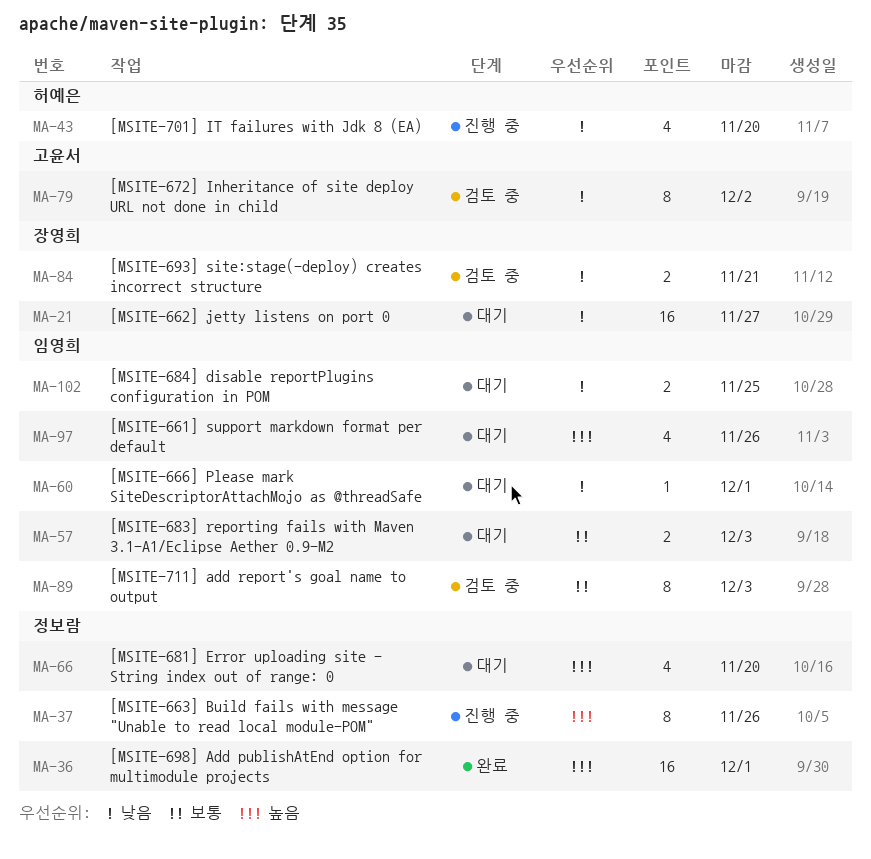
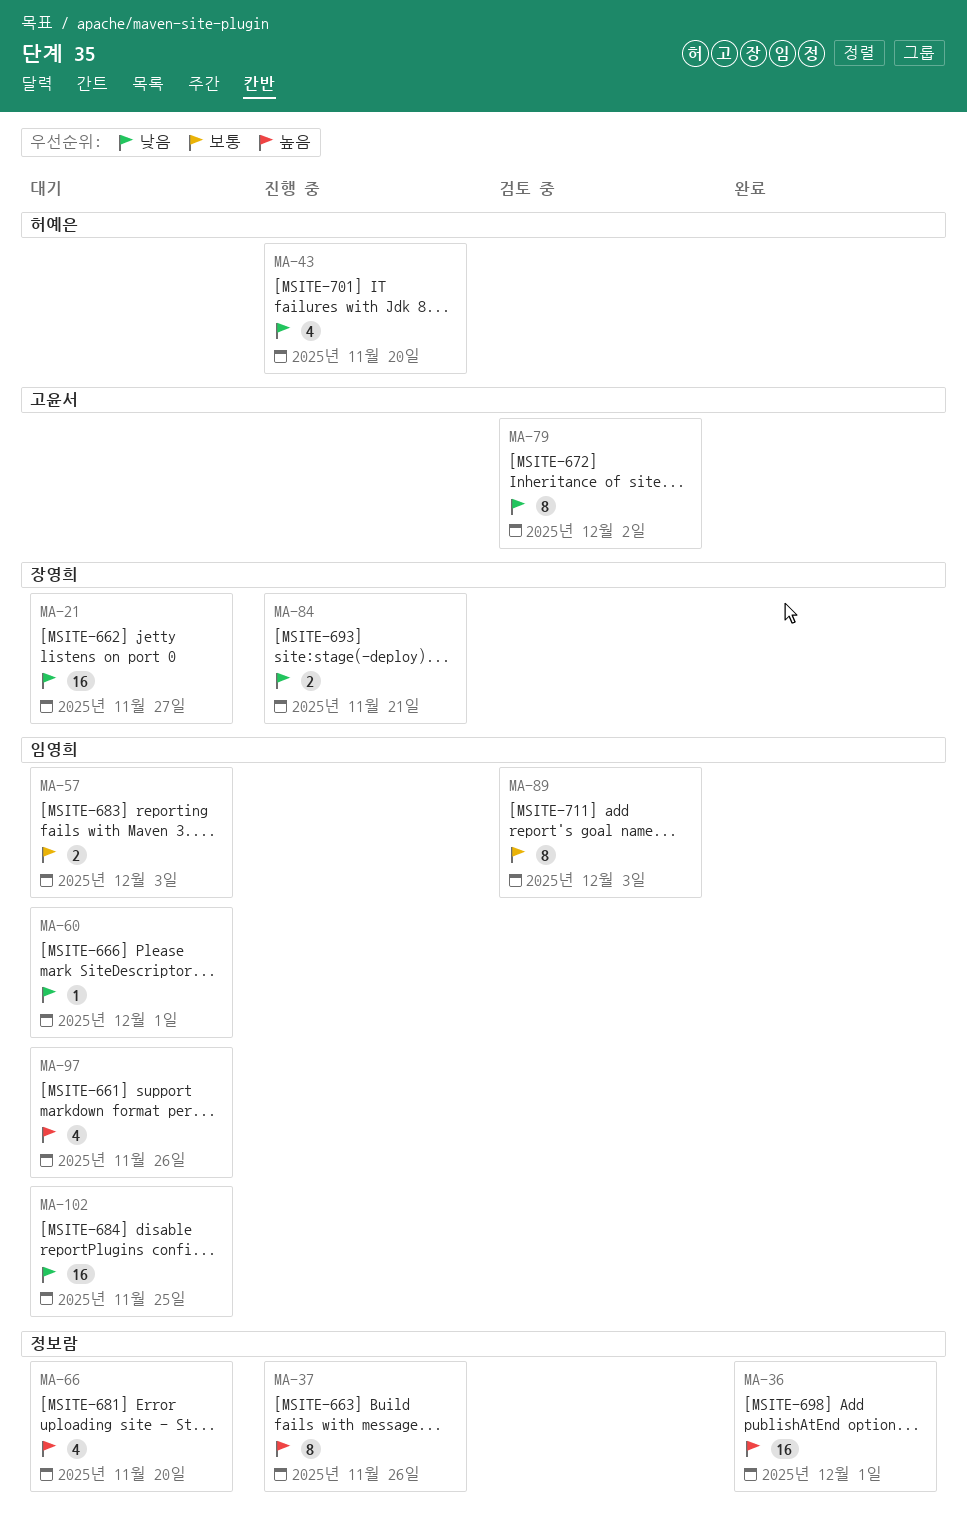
MA-84, status: 검토 중 -> 진행 중
MA-102, estimate: 2 -> 16

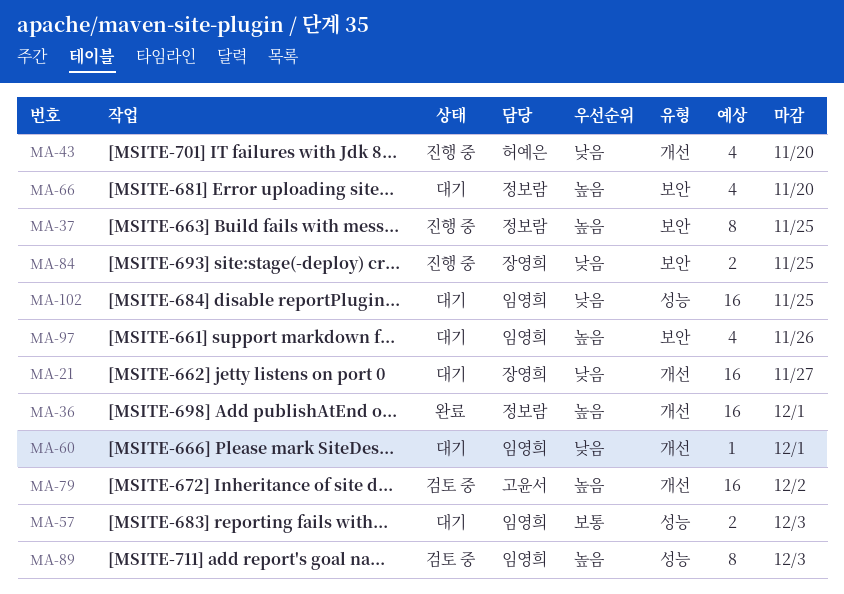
MA-37, due: Nov 26 -> Nov 25
MA-79, priority: 낮음 -> 높음
MA-79, estimate: 8 -> 16
MA-84, due: Nov 21 -> Nov 25
MA-89, priority: 보통 -> 높음

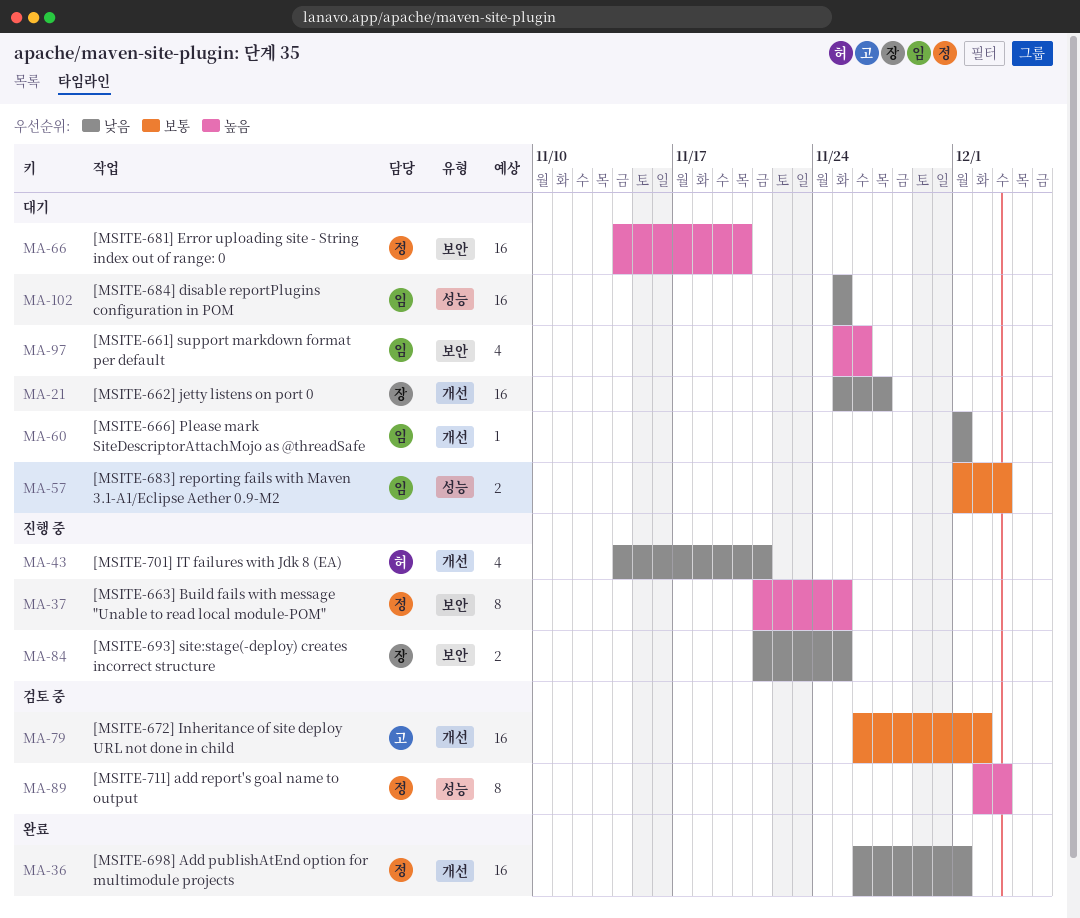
MA-36, priority: 높음 -> 낮음
MA-43, due: Nov 20 -> Nov 21
MA-66, estimate: 4 -> 16
MA-79, priority: 높음 -> 보통
MA-89, owner: 임영희 -> 정보람

